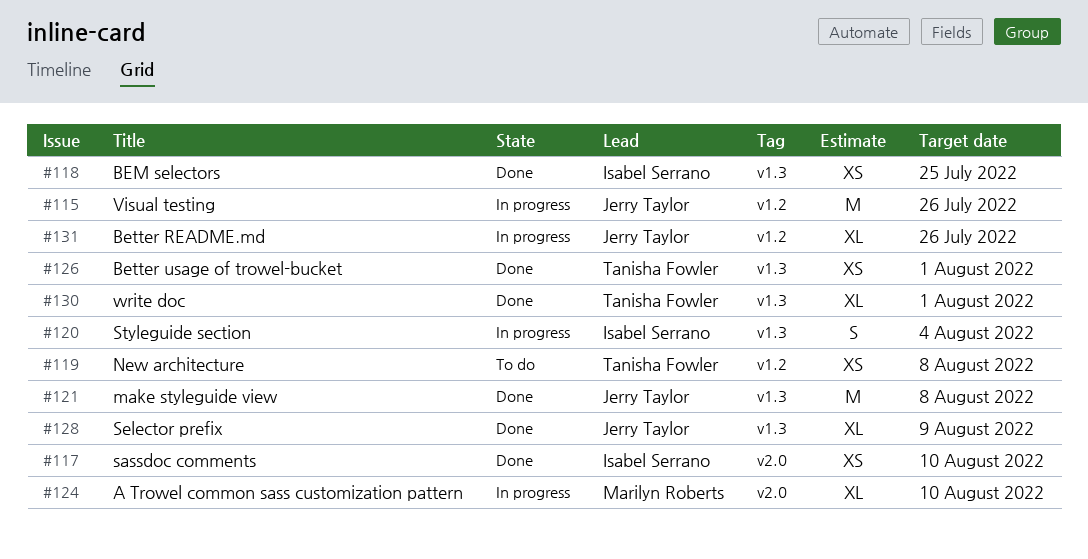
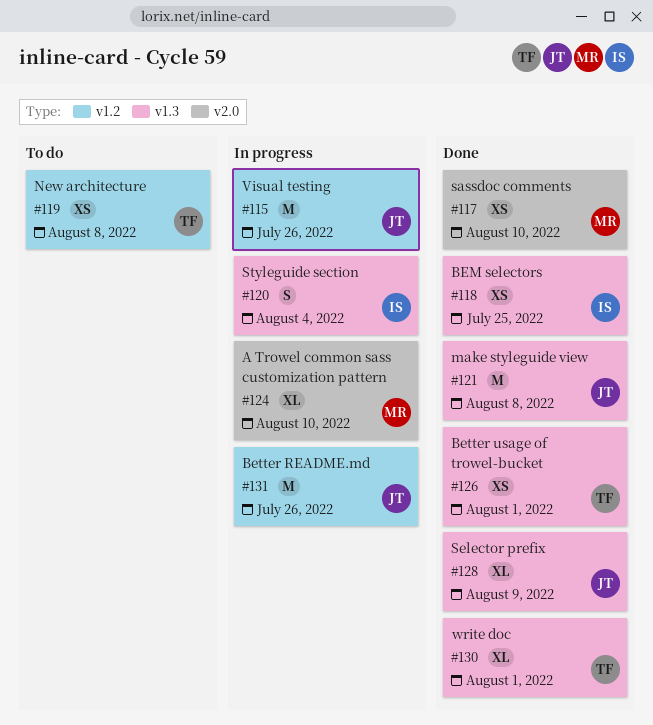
#117, owner: Isabel Serrano -> Marilyn Roberts
#131, estimate: XL -> M

